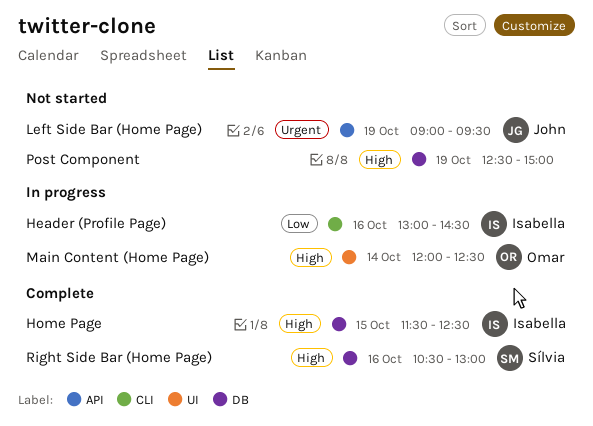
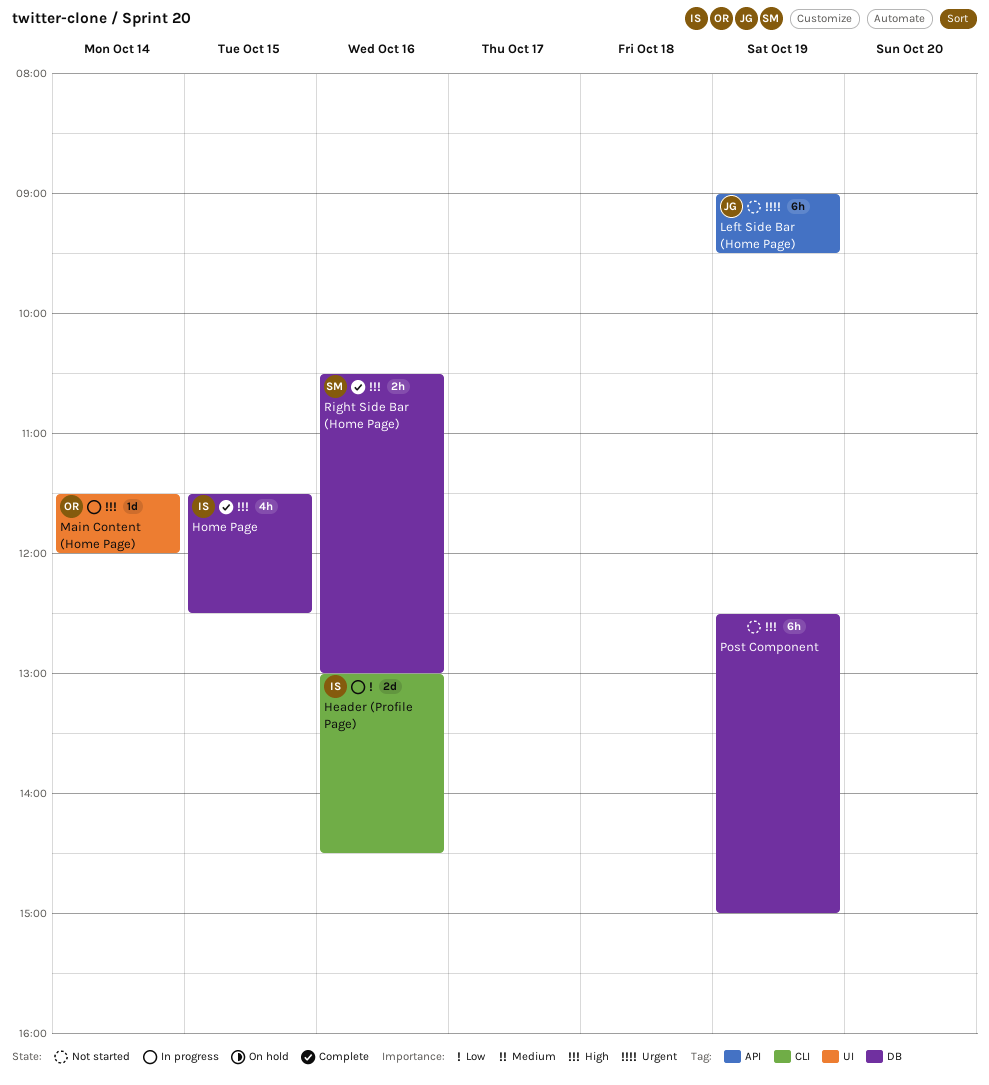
Main Content (Home Page), begins: 12:00 -> 11:30
Main Content (Home Page), ends: 12:30 -> 12:00

